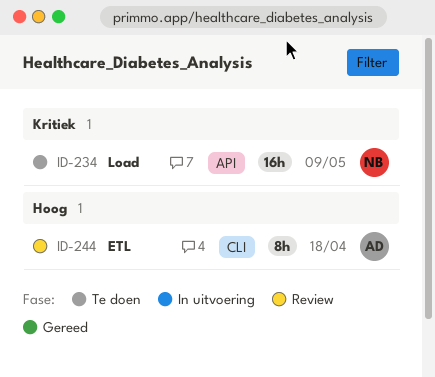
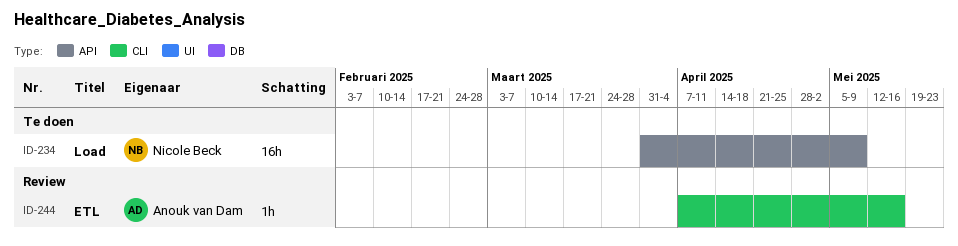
ID-244, estimate: 8h -> 1h
ID-244, due: Apr 18 -> May 16

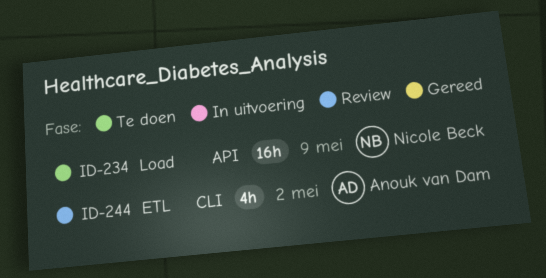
ID-244, estimate: 1h -> 4h
ID-244, due: May 16 -> May 2

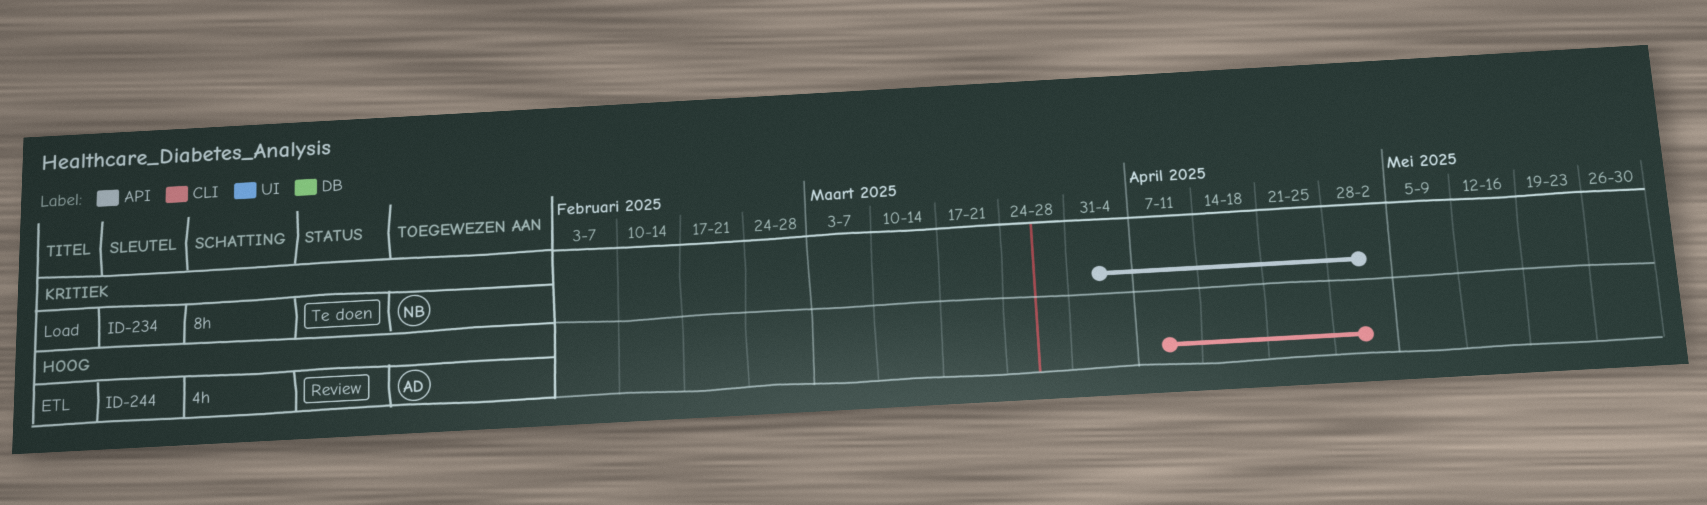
ID-234, estimate: 16h -> 8h
ID-234, due: May 9 -> May 2

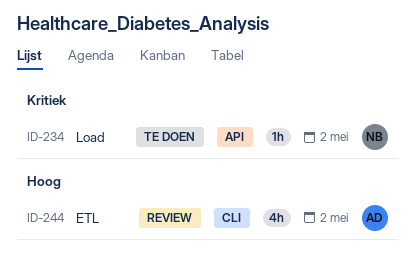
ID-234, estimate: 8h -> 1h

